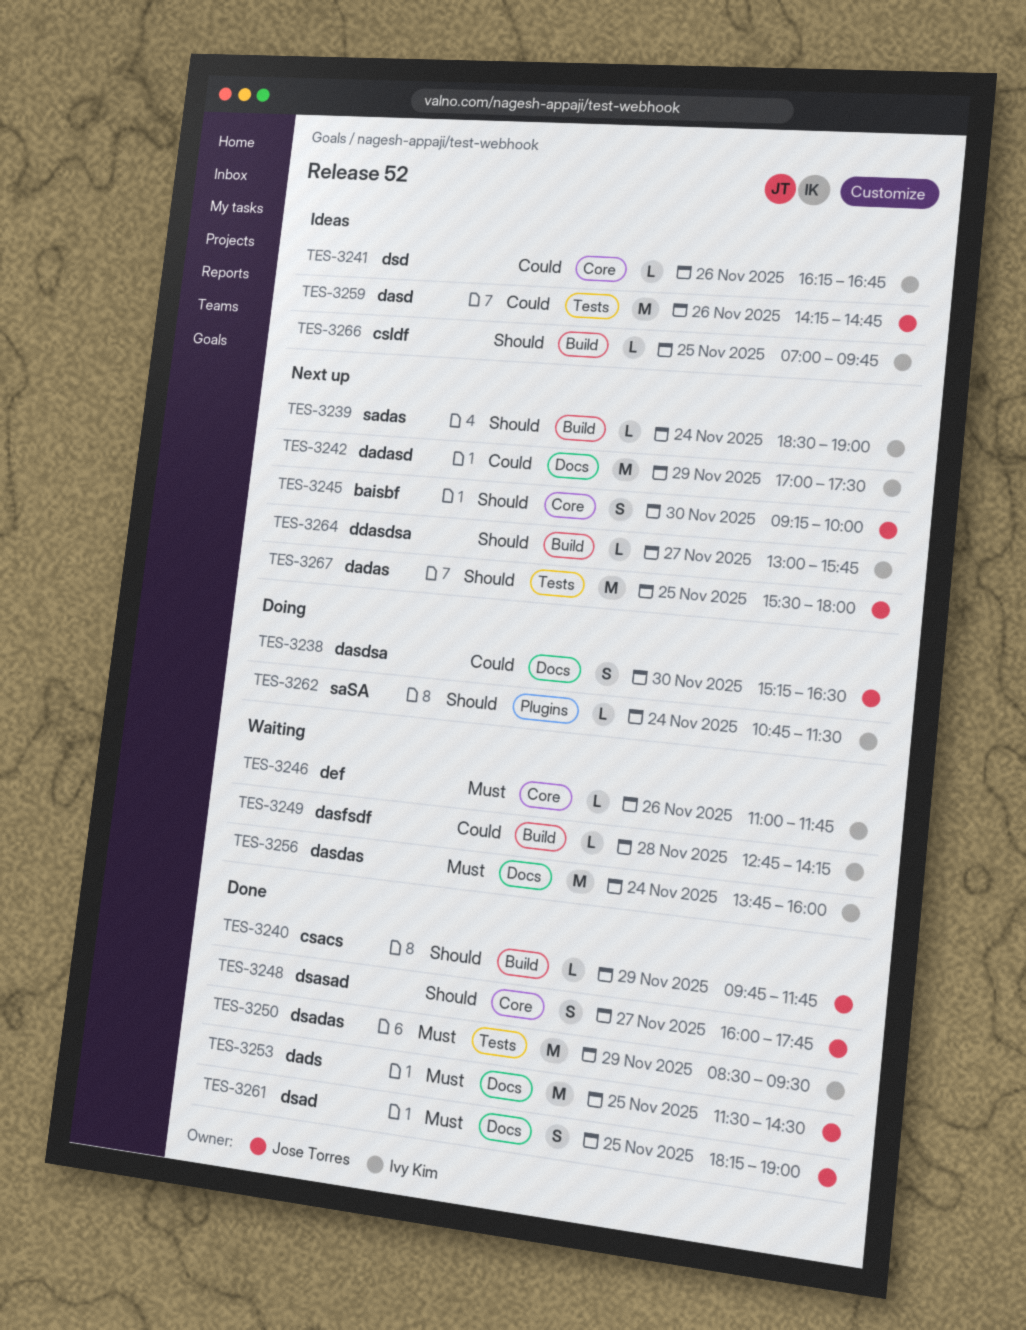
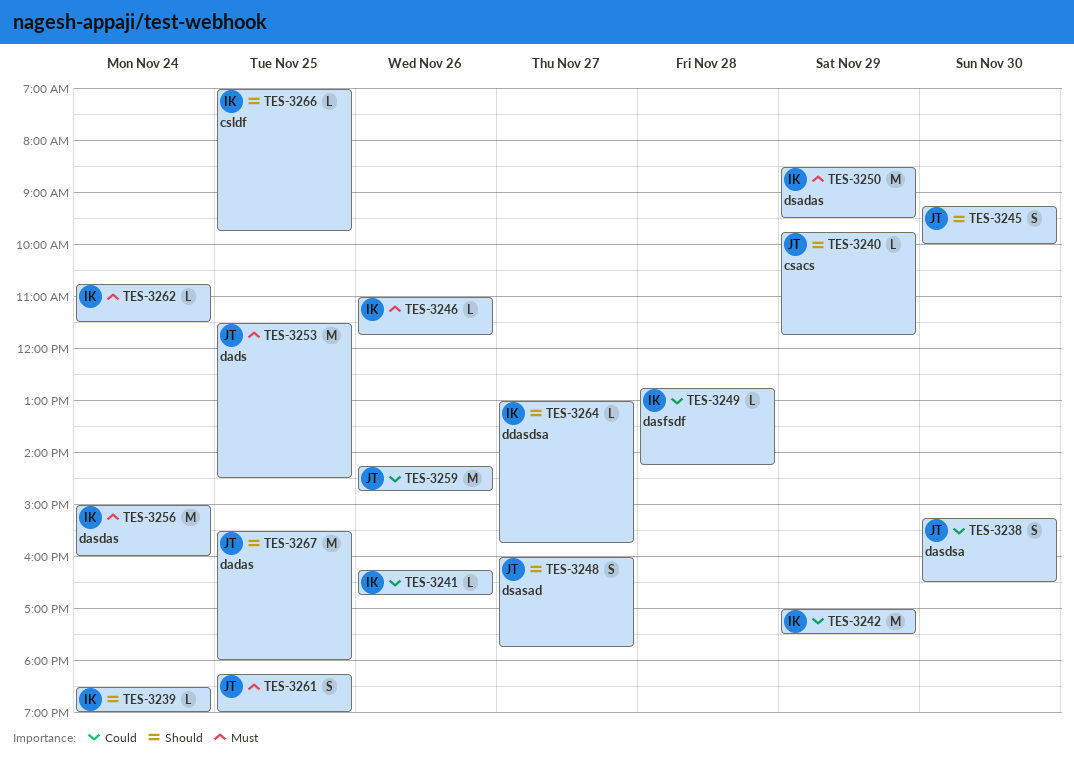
TES-3256, begins: 13:45 -> 15:00
TES-3262, priority: Should -> Must

